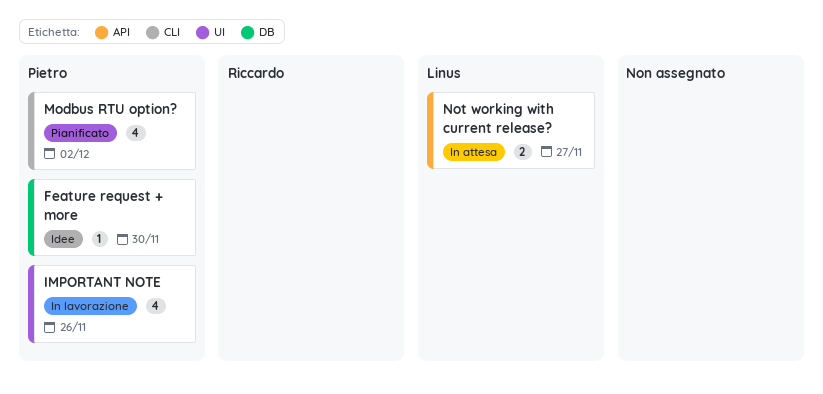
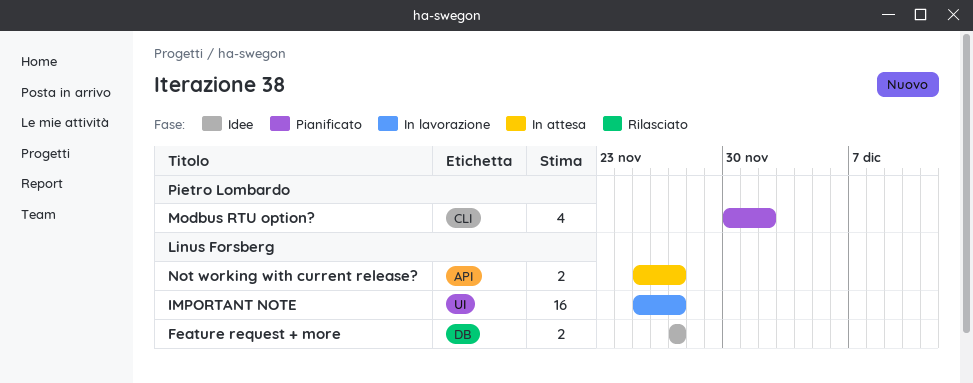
Feature request + more, owner: Pietro Lombardo -> Linus Forsberg
Feature request + more, estimate: 1 -> 2
Feature request + more, due: Nov 30 -> Nov 27
IMPORTANT NOTE, owner: Pietro Lombardo -> Linus Forsberg
IMPORTANT NOTE, estimate: 4 -> 16
IMPORTANT NOTE, due: Nov 26 -> Nov 27

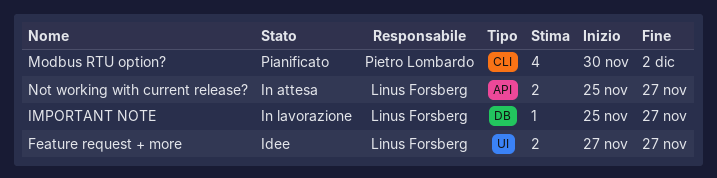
Feature request + more, label: DB -> UI
IMPORTANT NOTE, label: UI -> DB
IMPORTANT NOTE, estimate: 16 -> 1

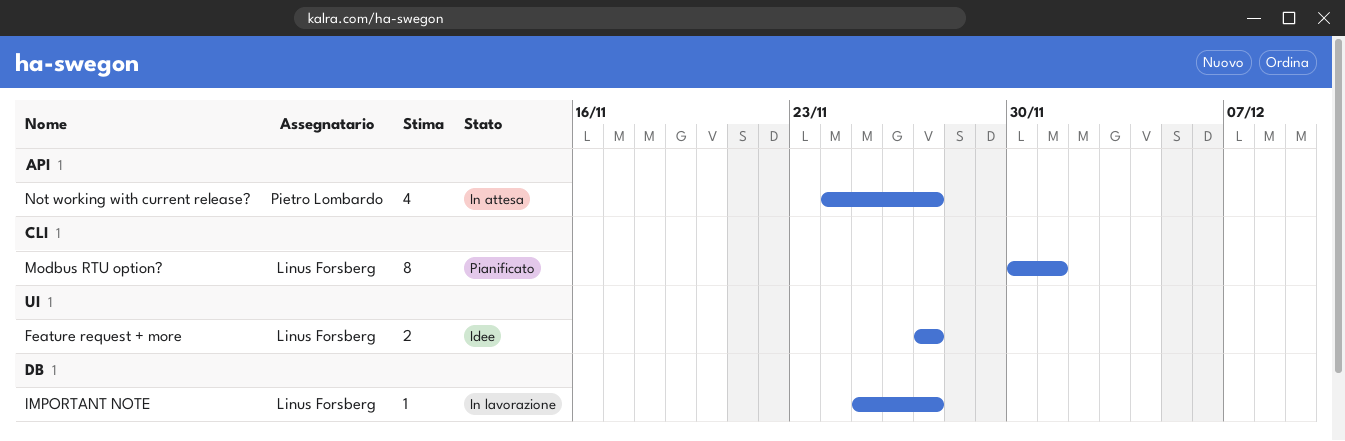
Modbus RTU option?, owner: Pietro Lombardo -> Linus Forsberg
Modbus RTU option?, estimate: 4 -> 8
Modbus RTU option?, due: Dec 2 -> Dec 1
Not working with current release?, owner: Linus Forsberg -> Pietro Lombardo
Not working with current release?, estimate: 2 -> 4
Not working with current release?, start: Nov 25 -> Nov 24

